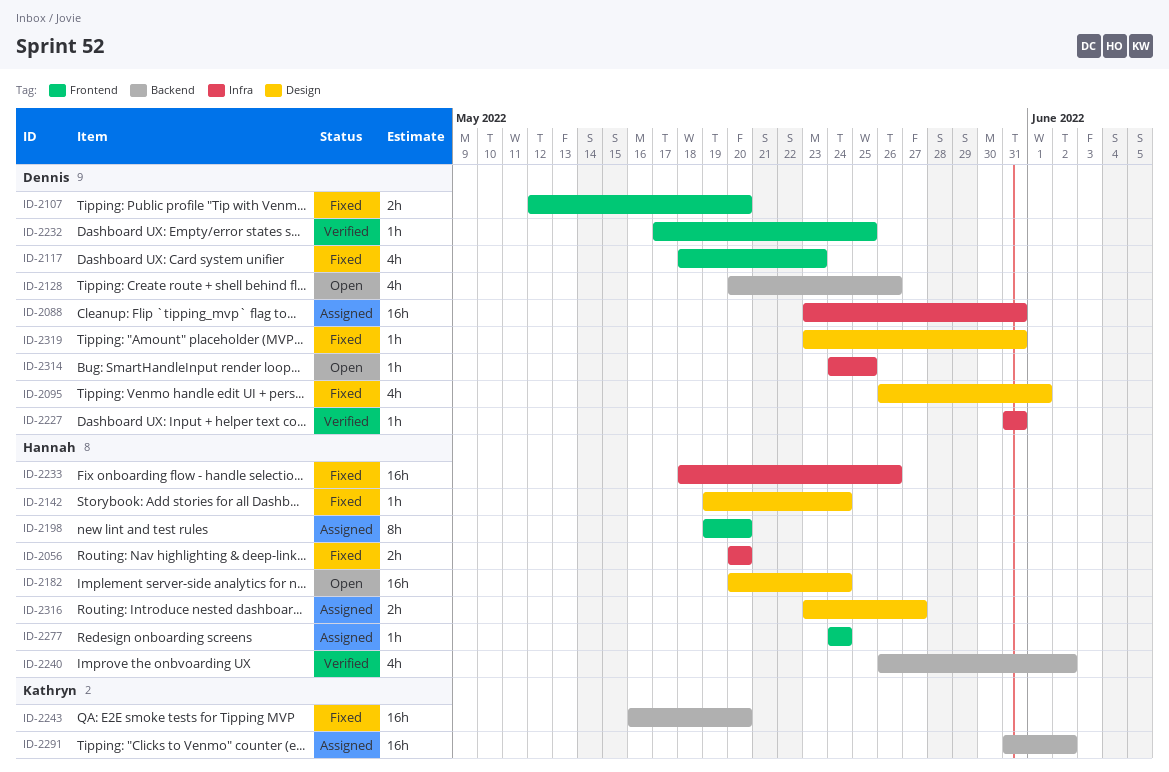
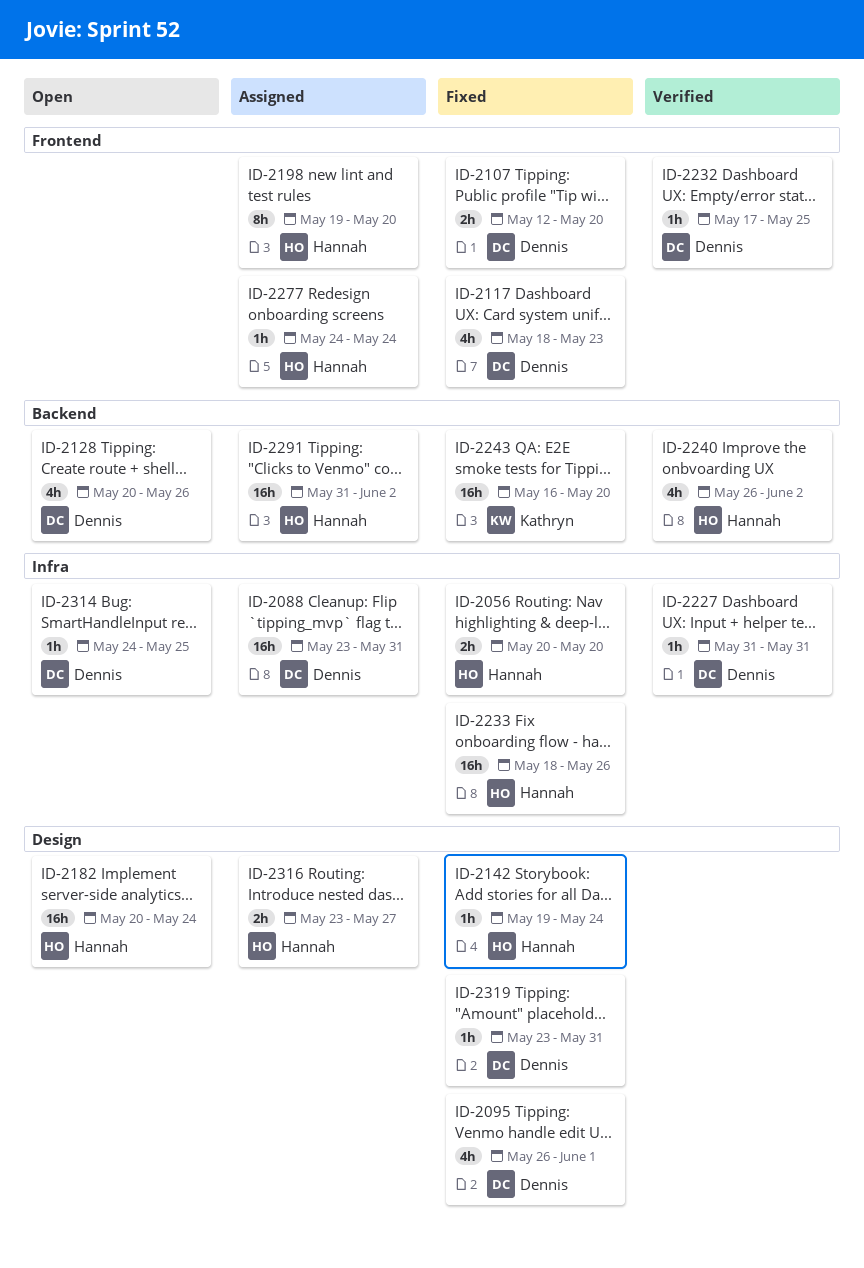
ID-2291, owner: Kathryn -> Hannah

